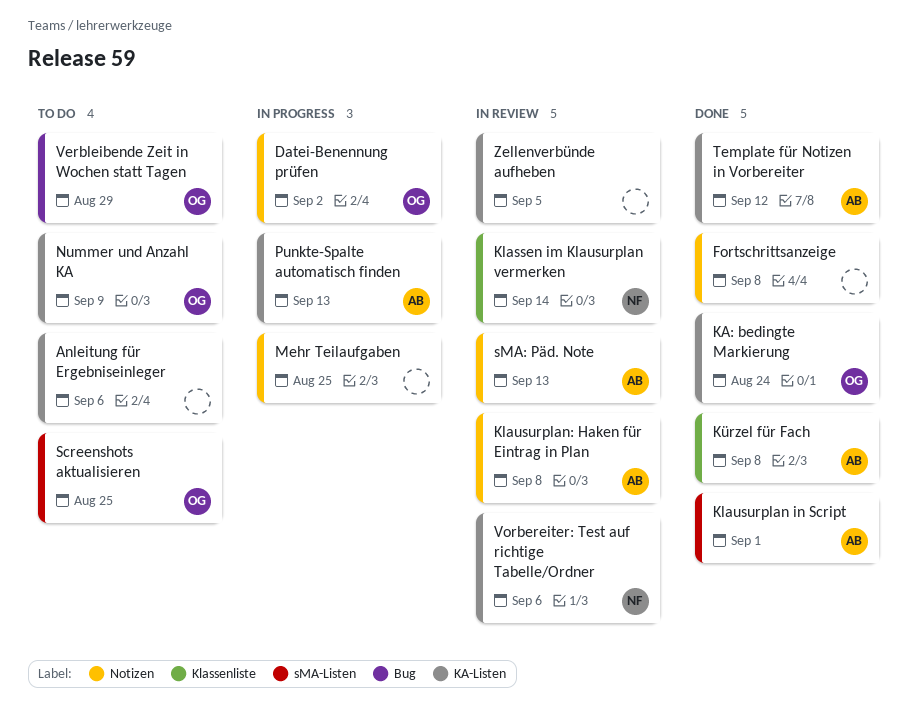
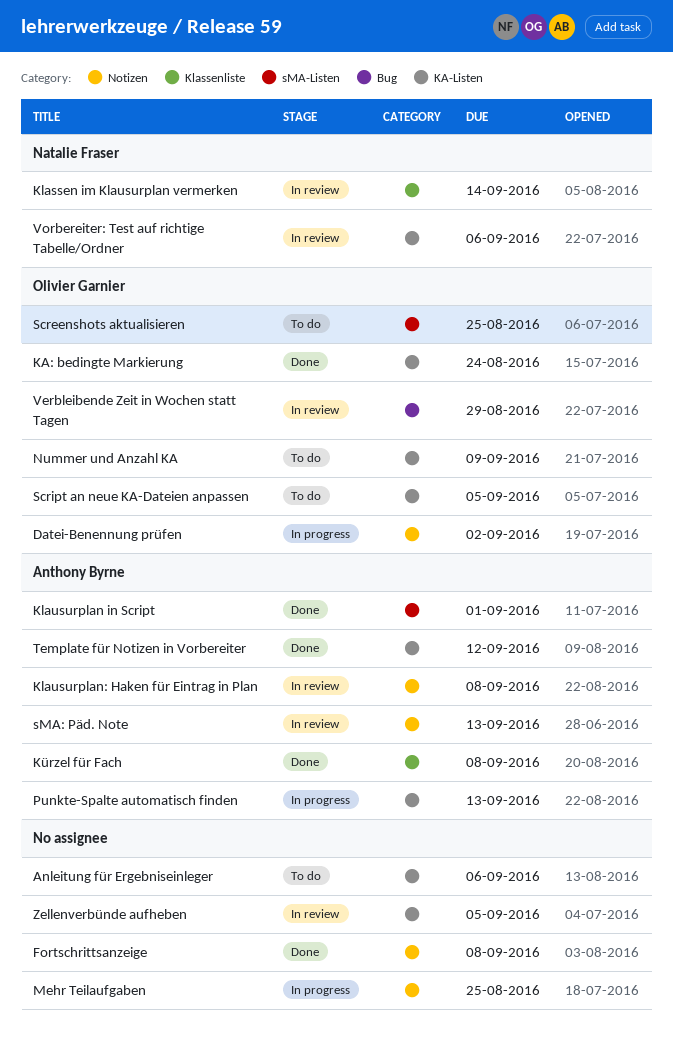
Script an neue KA-Dateien anpassen: none -> present
Verbleibende Zeit in Wochen statt Tagen, status: To do -> In review

